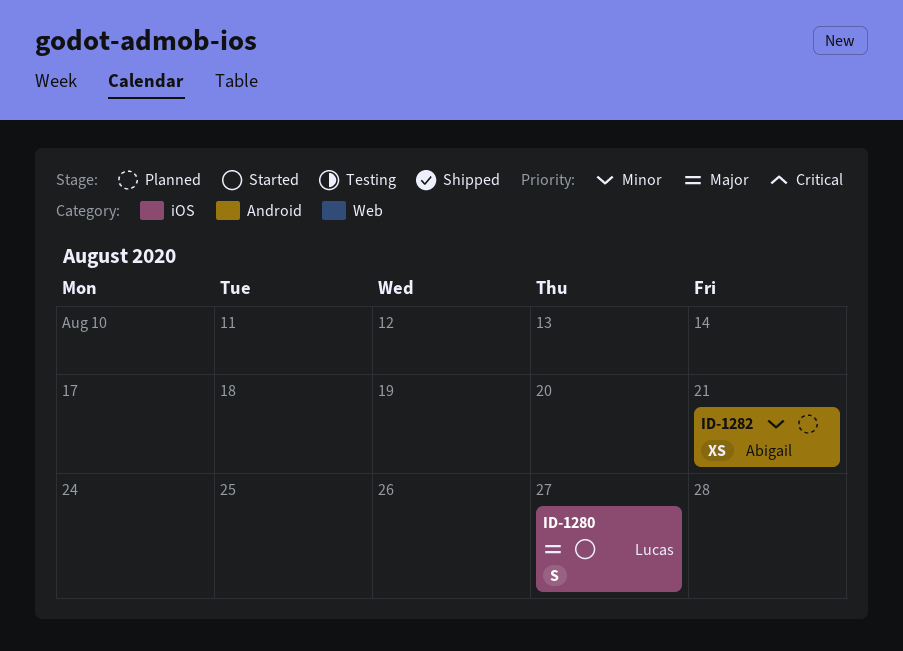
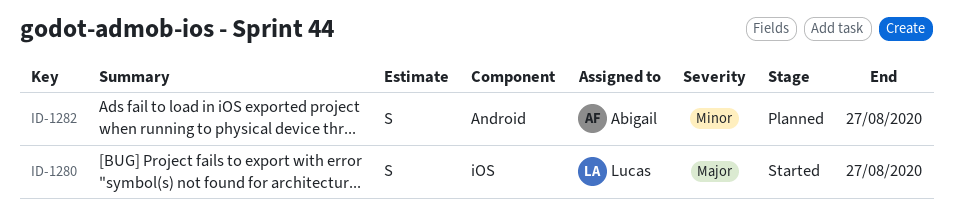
ID-1282, estimate: XS -> S
ID-1282, due: Aug 21 -> Aug 27

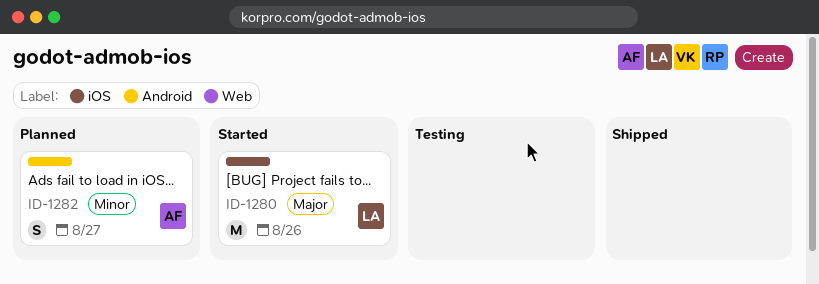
ID-1280, estimate: S -> M
ID-1280, due: Aug 27 -> Aug 26

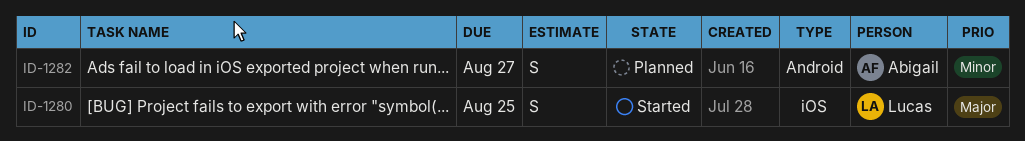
ID-1280, estimate: M -> S
ID-1280, due: Aug 26 -> Aug 25

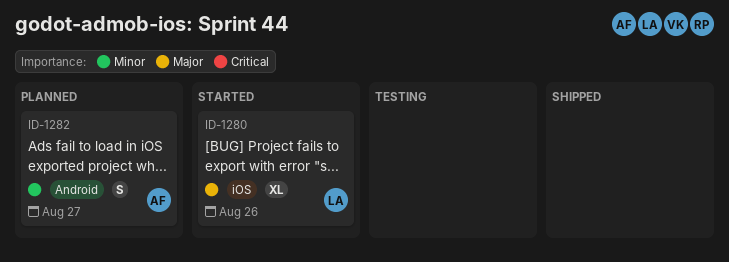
ID-1280, estimate: S -> XL
ID-1280, due: Aug 25 -> Aug 26

